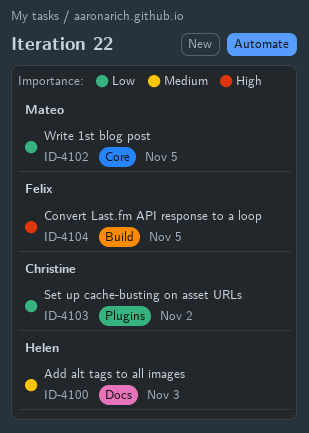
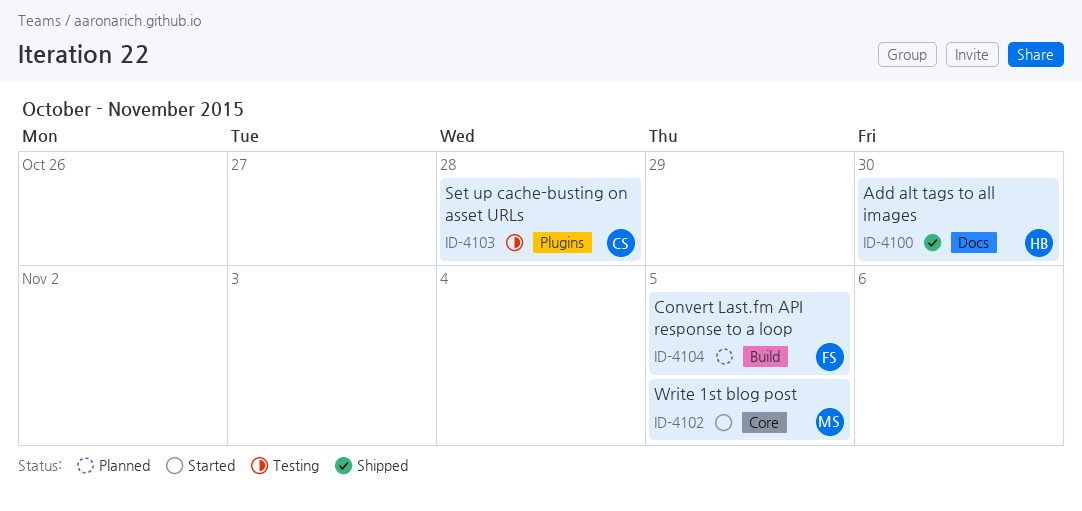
ID-4100, due: Nov 3 -> Oct 30
ID-4103, due: Nov 2 -> Oct 28

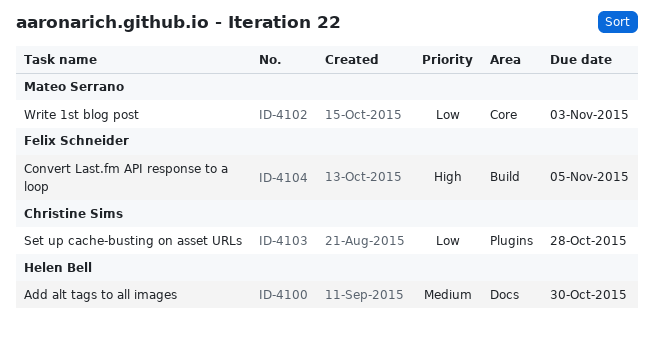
ID-4102, due: Nov 5 -> Nov 3

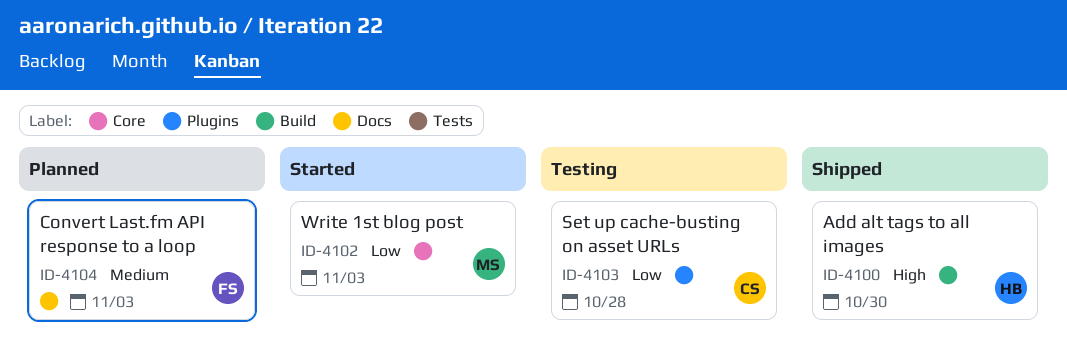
ID-4100, priority: Medium -> High
ID-4100, label: Docs -> Build
ID-4104, priority: High -> Medium
ID-4104, label: Build -> Docs
ID-4104, due: Nov 5 -> Nov 3

